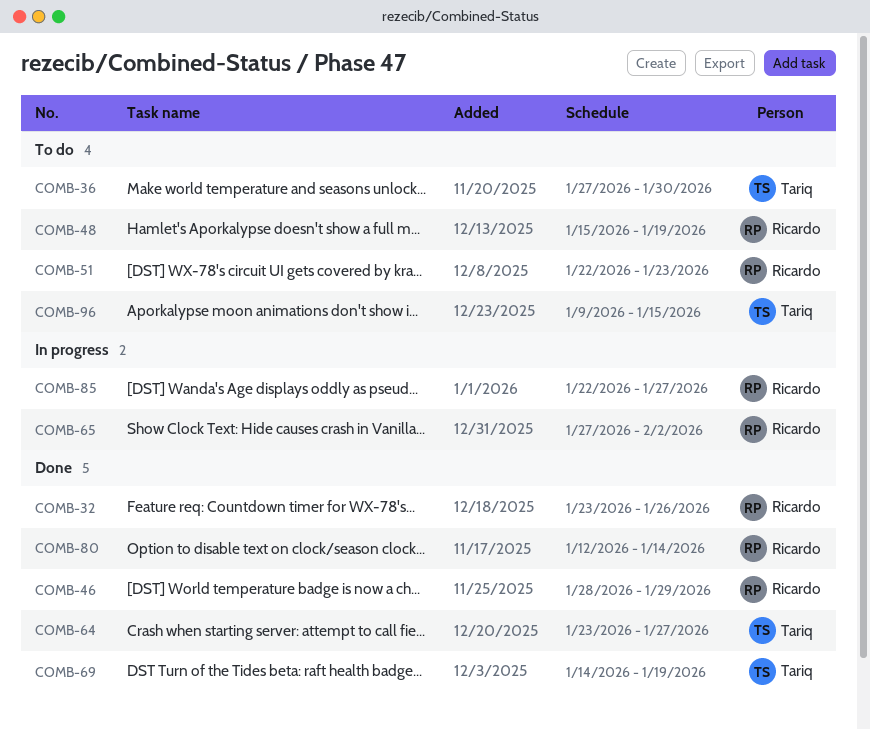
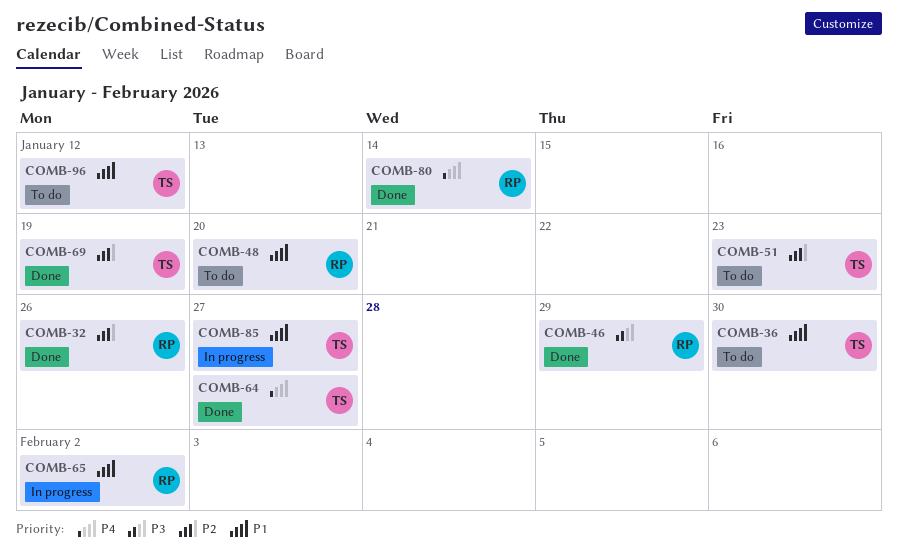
COMB-48, due: Jan 19 -> Jan 20
COMB-51, owner: Ricardo -> Tariq
COMB-85, owner: Ricardo -> Tariq
COMB-96, due: Jan 15 -> Jan 12

